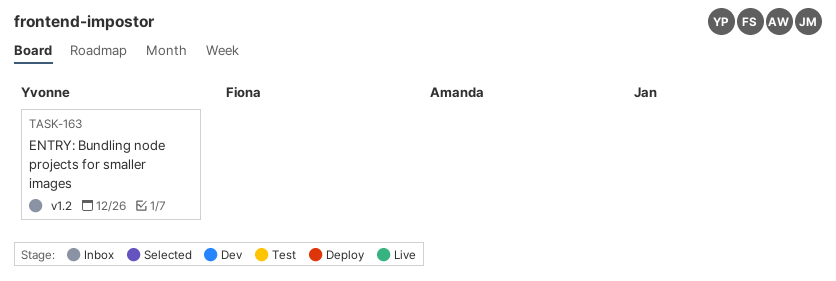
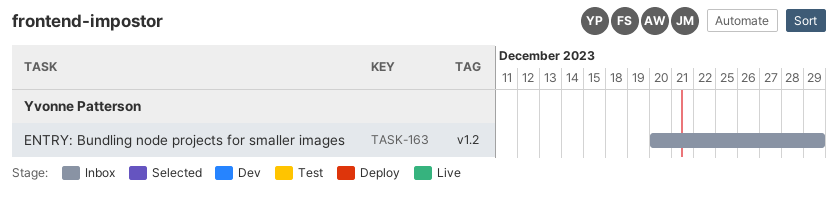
TASK-163, due: Dec 26 -> Dec 29

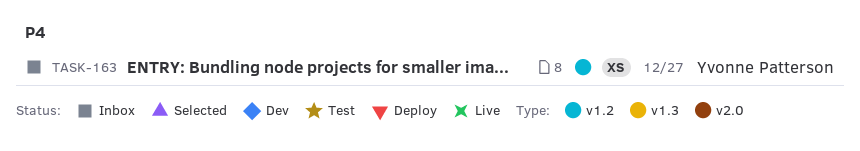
TASK-163, due: Dec 29 -> Dec 27

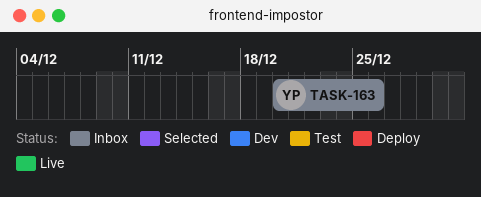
TASK-163, due: Dec 27 -> Dec 26

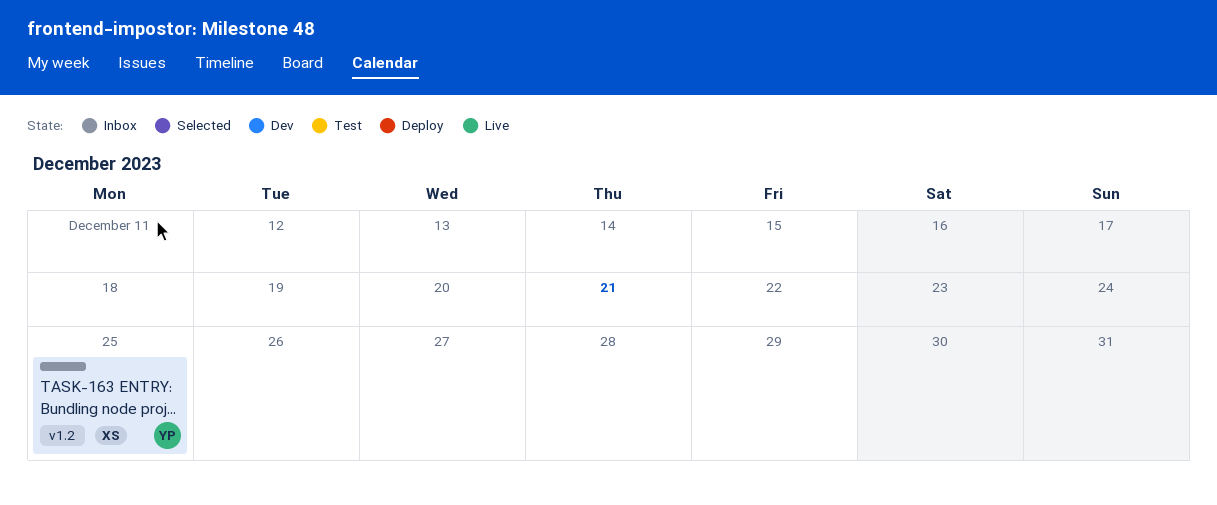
TASK-163, due: Dec 26 -> Dec 25

